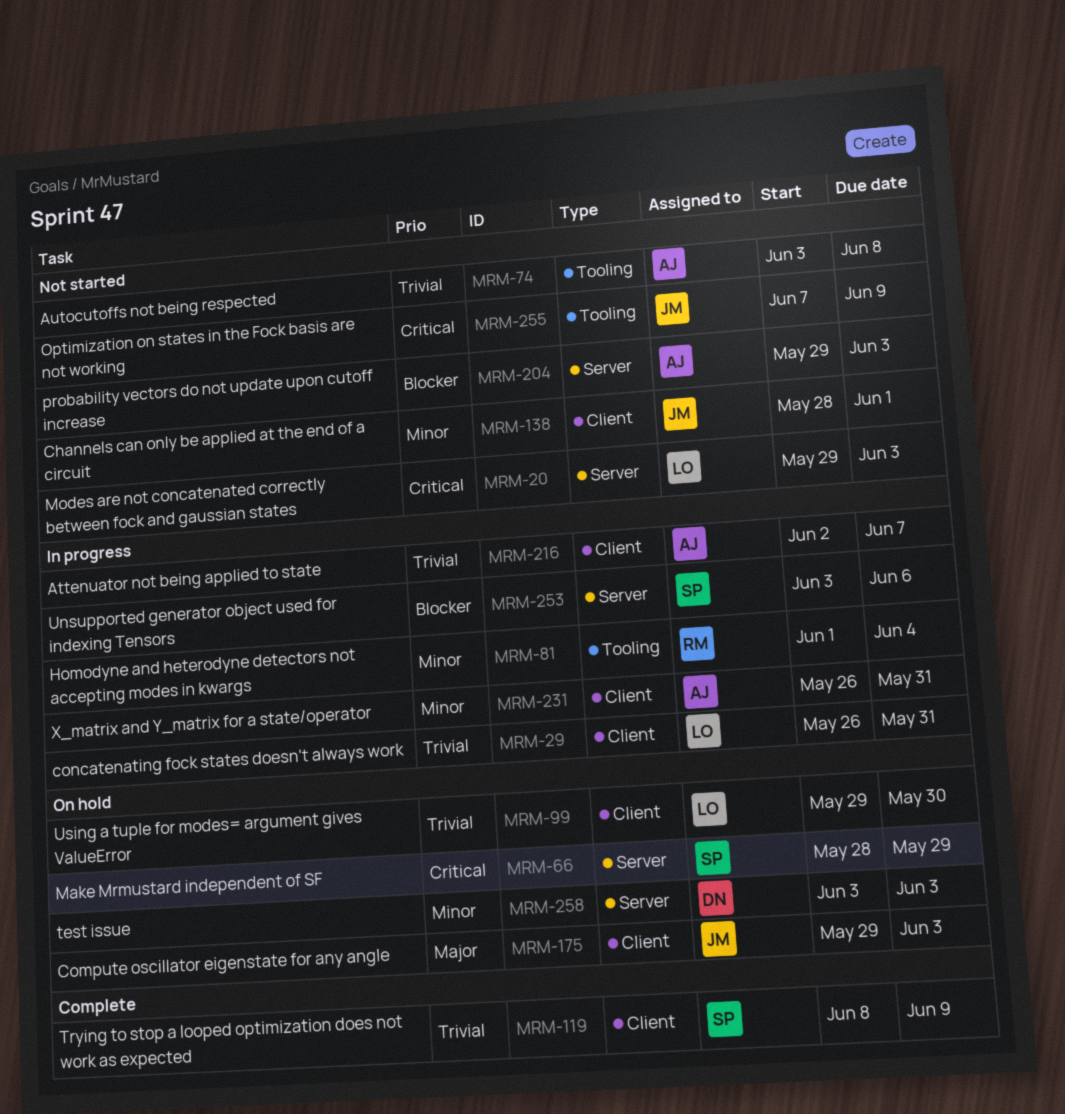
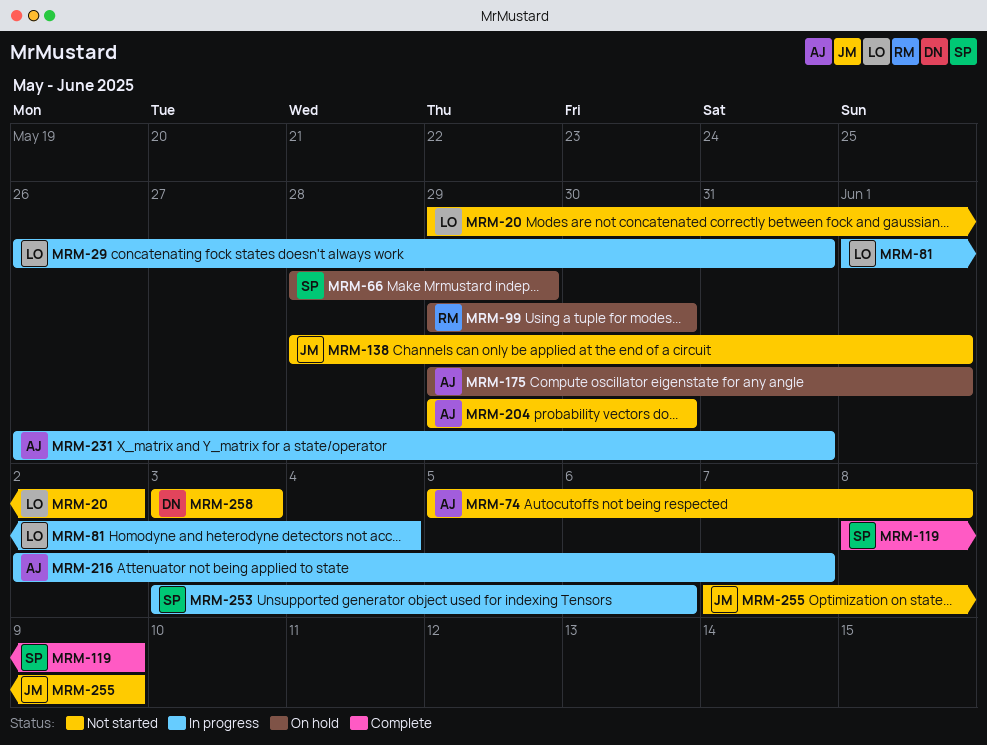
MRM-20, due: Jun 3 -> Jun 2
MRM-74, start: Jun 3 -> Jun 5
MRM-81, owner: RM -> LO
MRM-99, owner: LO -> RM
MRM-175, owner: JM -> AJ
MRM-175, due: Jun 3 -> Jun 1
MRM-204, due: Jun 3 -> May 30
MRM-258, status: On hold -> Not started

